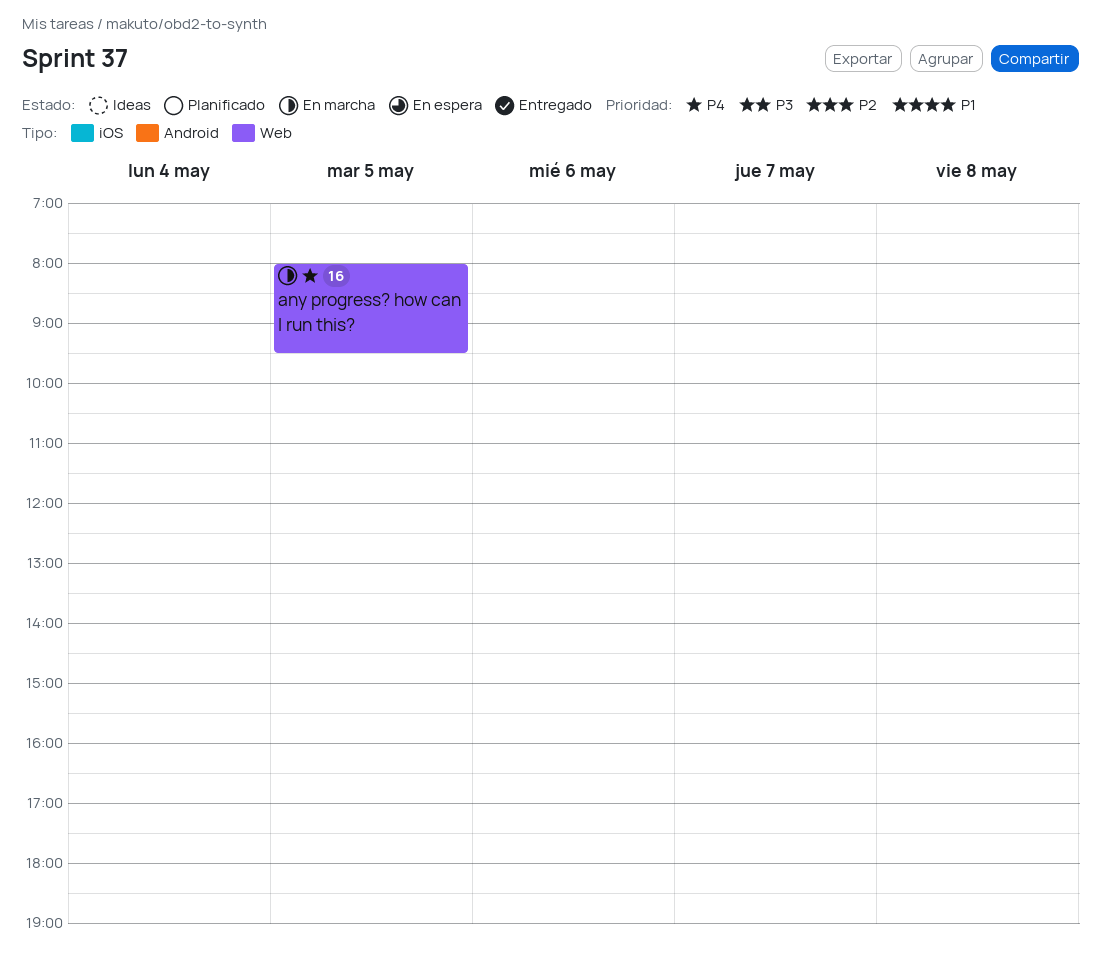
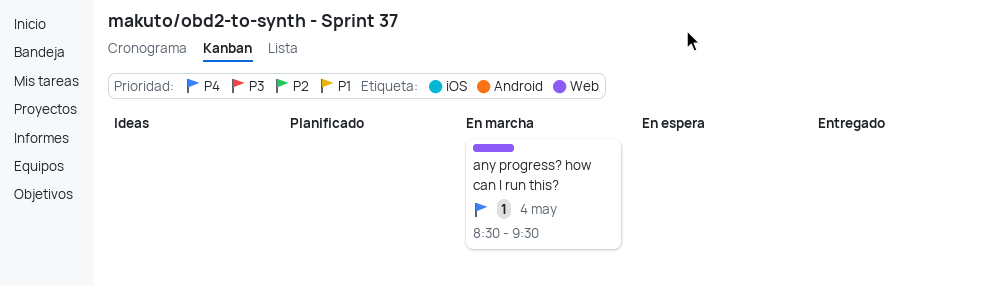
any progress? how can I run this?, estimate: 16 -> 1
any progress? how can I run this?, day: May 5 -> May 4
any progress? how can I run this?, begins: 08:00 -> 08:30

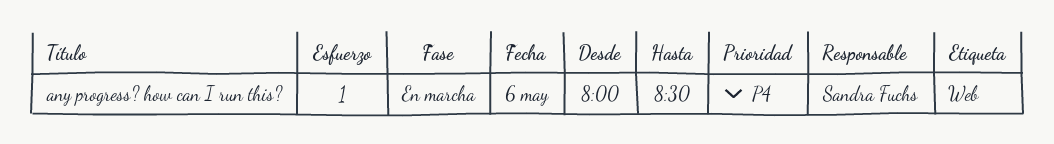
any progress? how can I run this?, day: May 4 -> May 6
any progress? how can I run this?, begins: 08:30 -> 08:00
any progress? how can I run this?, ends: 09:30 -> 08:30

